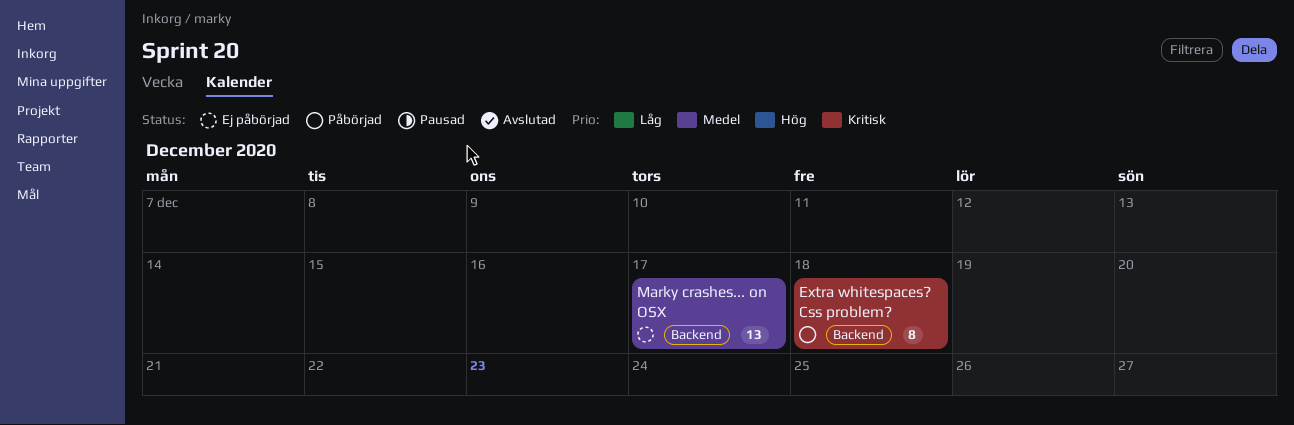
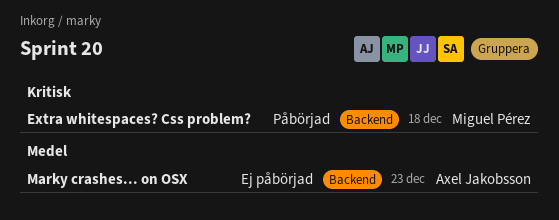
Marky crashes... on OSX, due: Dec 17 -> Dec 23

